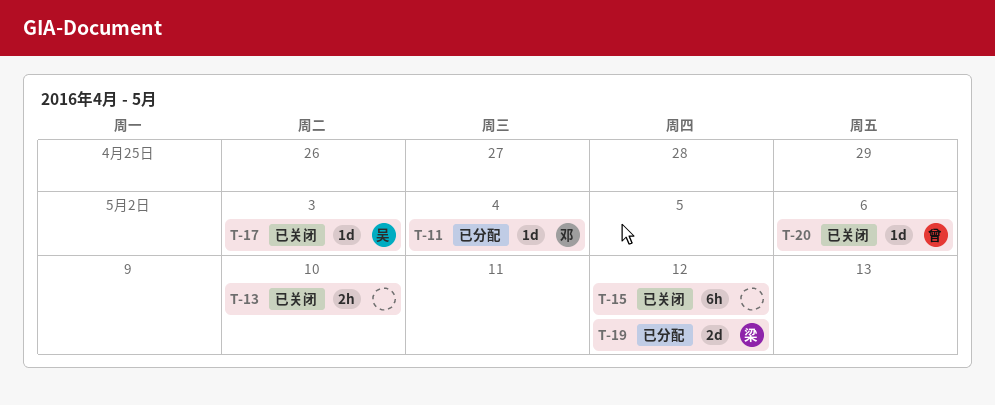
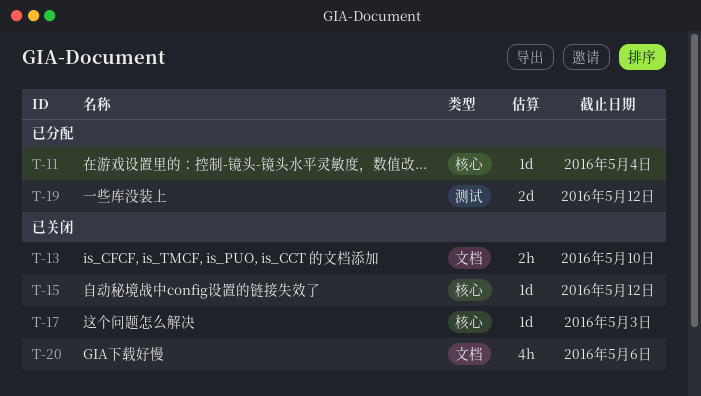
T-15, estimate: 6h -> 1d
T-20, estimate: 1d -> 4h

